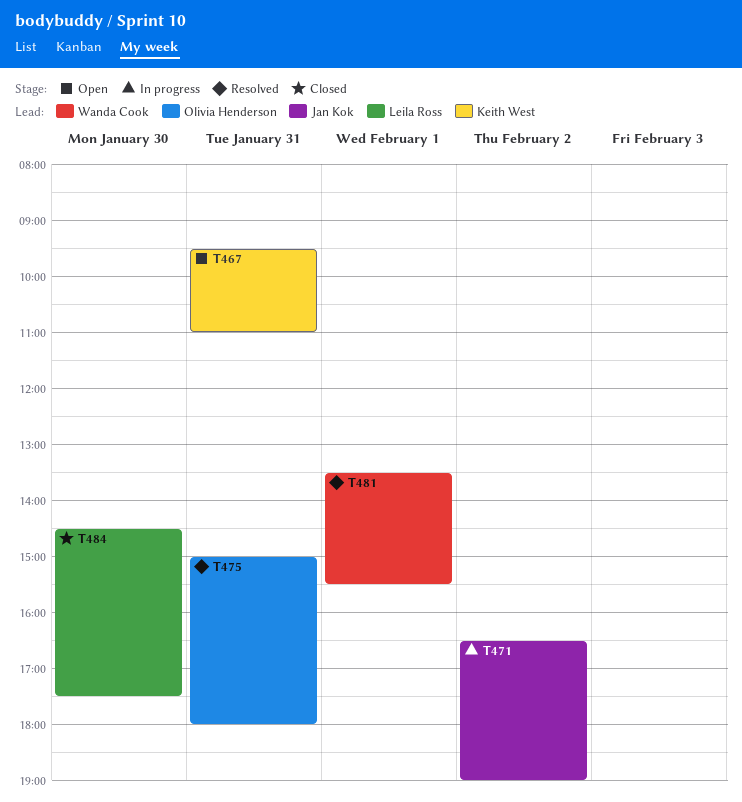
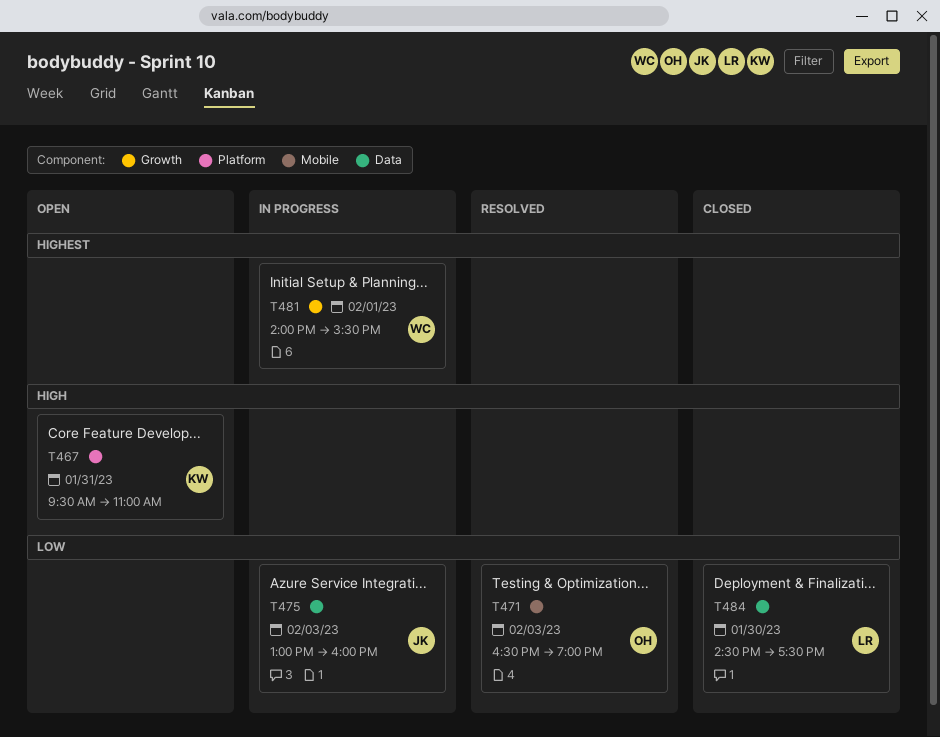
T471, status: In progress -> Resolved
T471, owner: Jan Kok -> Olivia Henderson
T471, day: Feb 2 -> Feb 3
T475, status: Resolved -> In progress
T475, owner: Olivia Henderson -> Jan Kok
T475, day: Jan 31 -> Feb 3
T475, begins: 15:00 -> 13:00
T475, ends: 18:00 -> 16:00
T481, status: Resolved -> In progress
T481, begins: 13:30 -> 14:00

